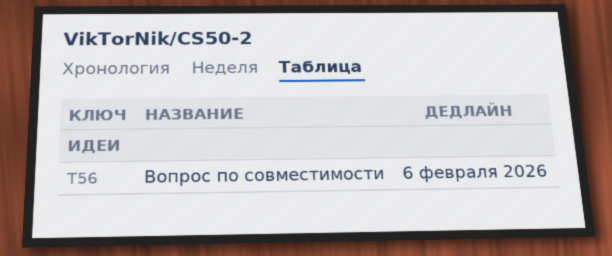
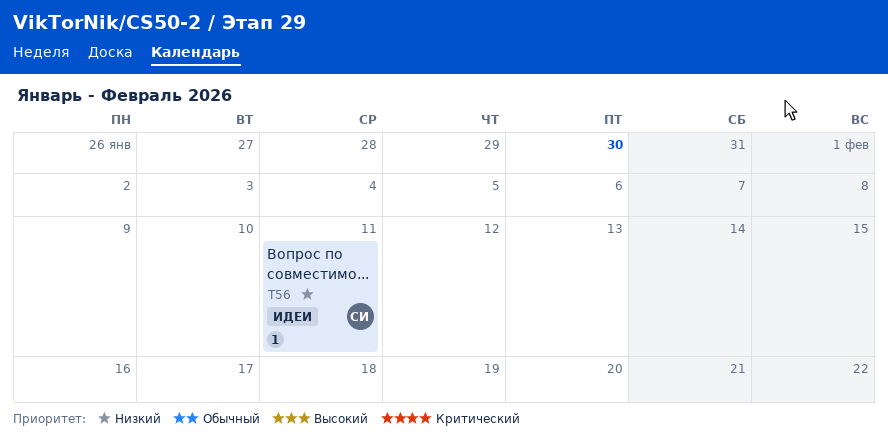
T56, due: Feb 6 -> Feb 11

